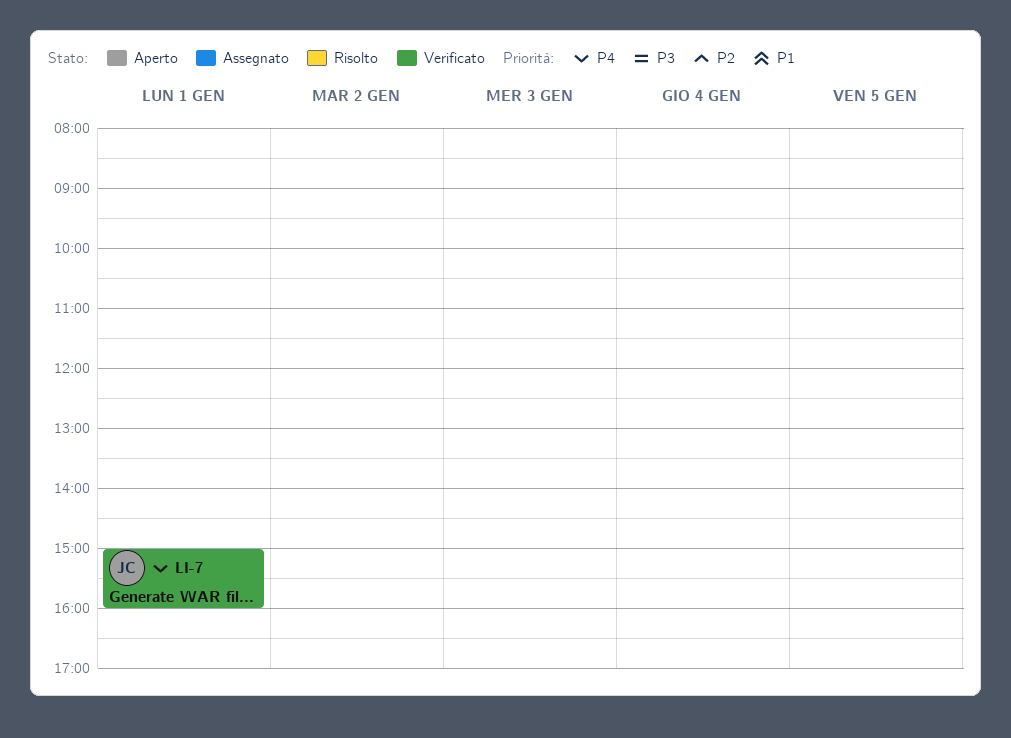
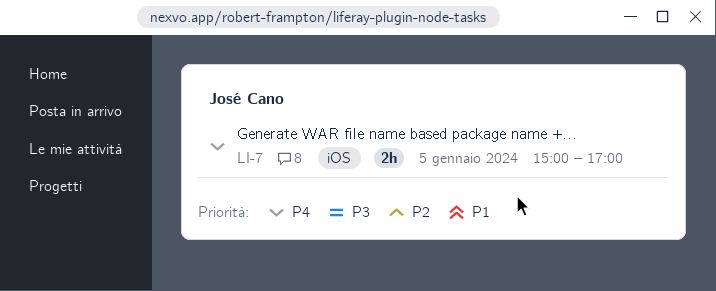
LI-7, day: Jan 1 -> Jan 5
LI-7, ends: 16:00 -> 17:00

